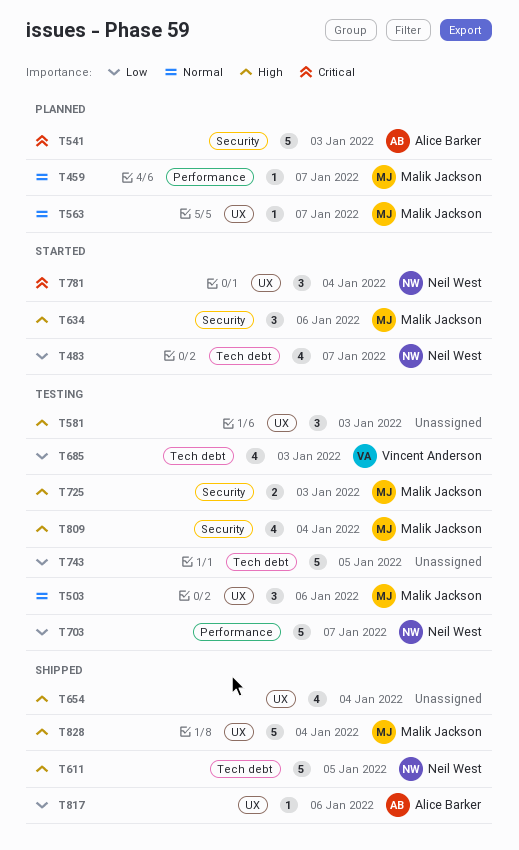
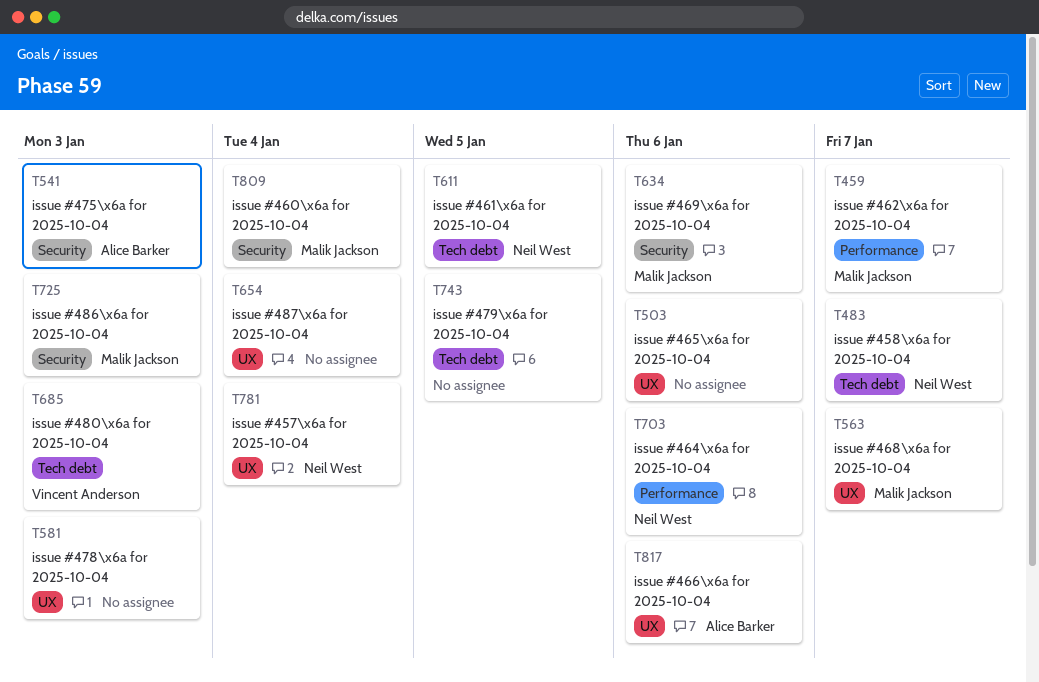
T503, owner: Malik Jackson -> none
T703, due: Jan 7 -> Jan 6
T828: present -> none

